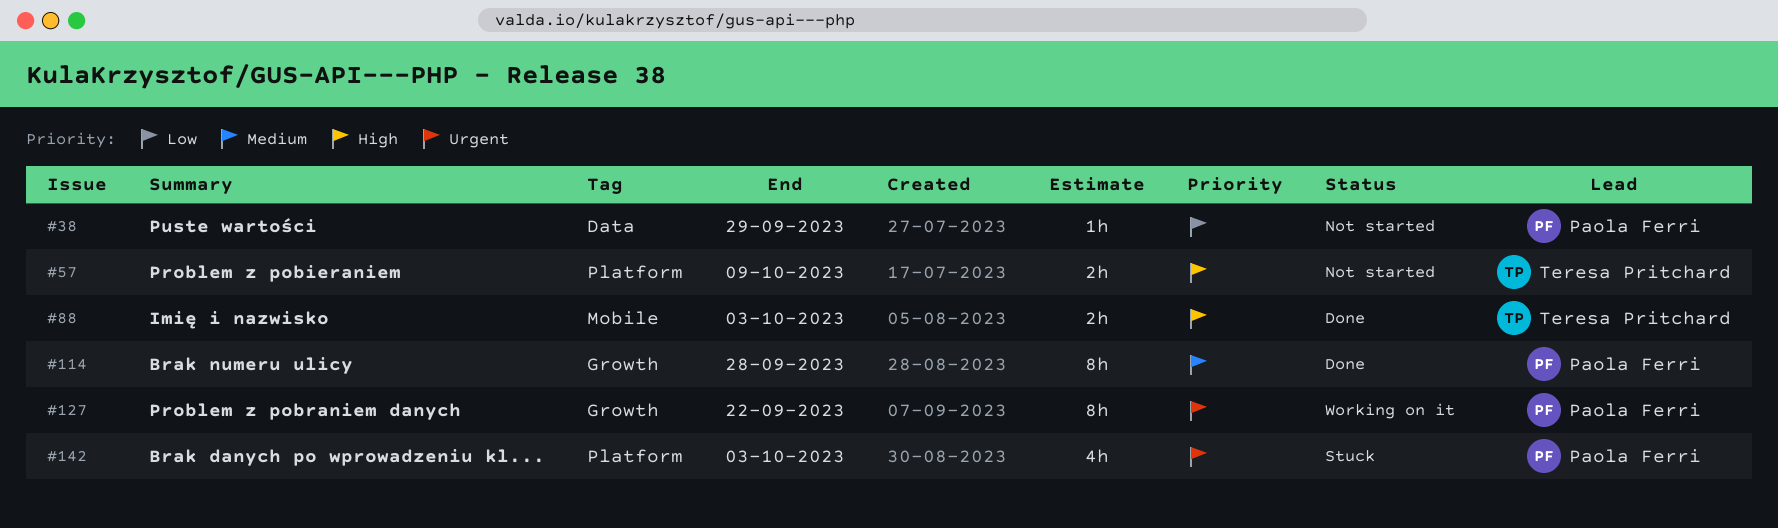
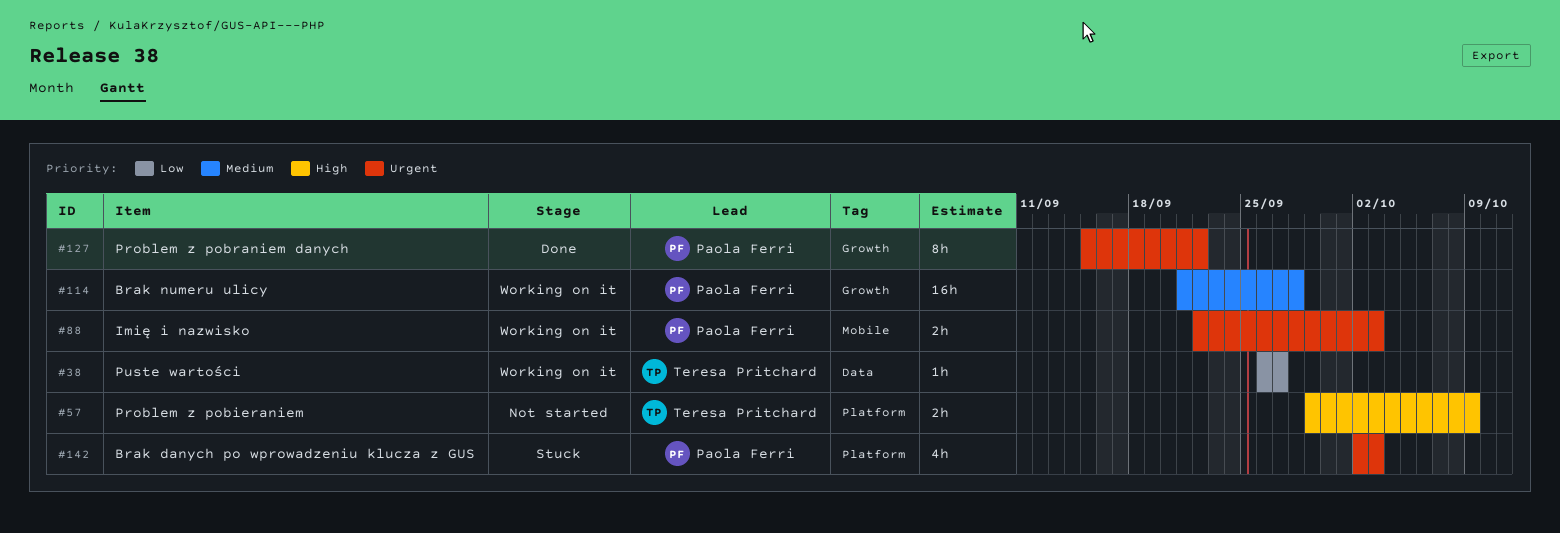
#38, status: Not started -> Working on it
#38, owner: Paola Ferri -> Teresa Pritchard
#38, due: Sep 29 -> Sep 27
#88, status: Done -> Working on it
#88, owner: Teresa Pritchard -> Paola Ferri
#88, priority: High -> Urgent
#114, status: Done -> Working on it
#114, estimate: 8h -> 16h
#127, status: Working on it -> Done

